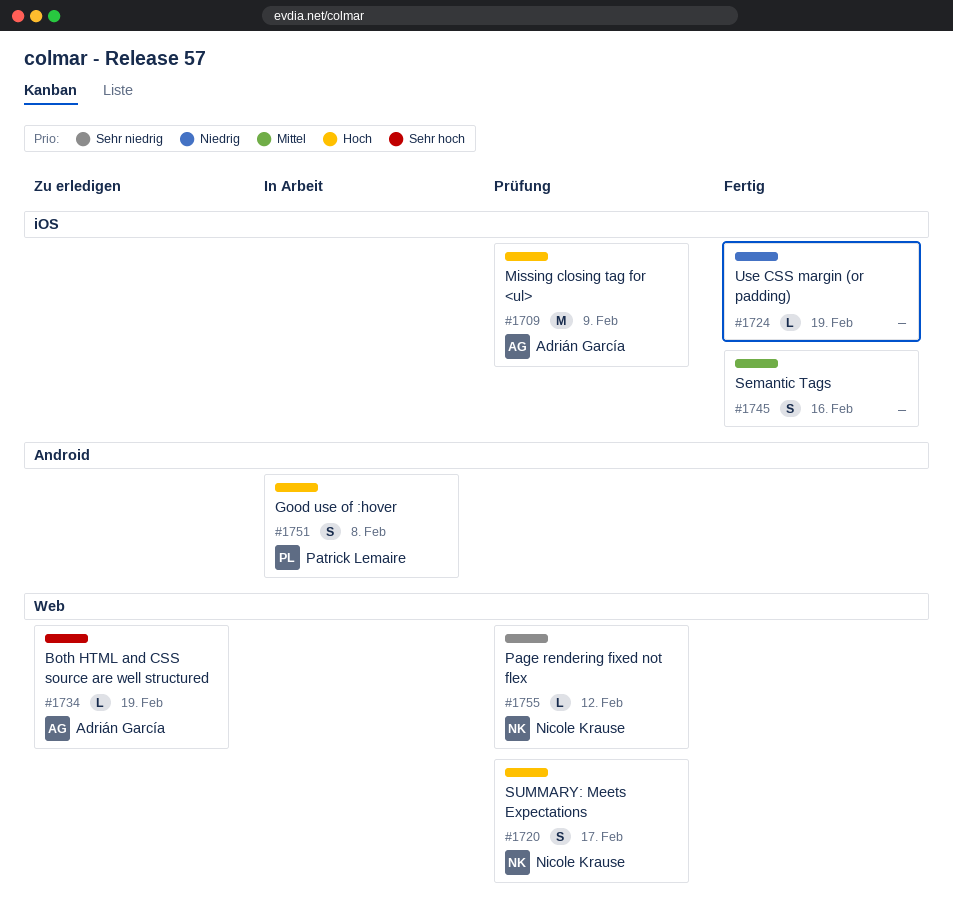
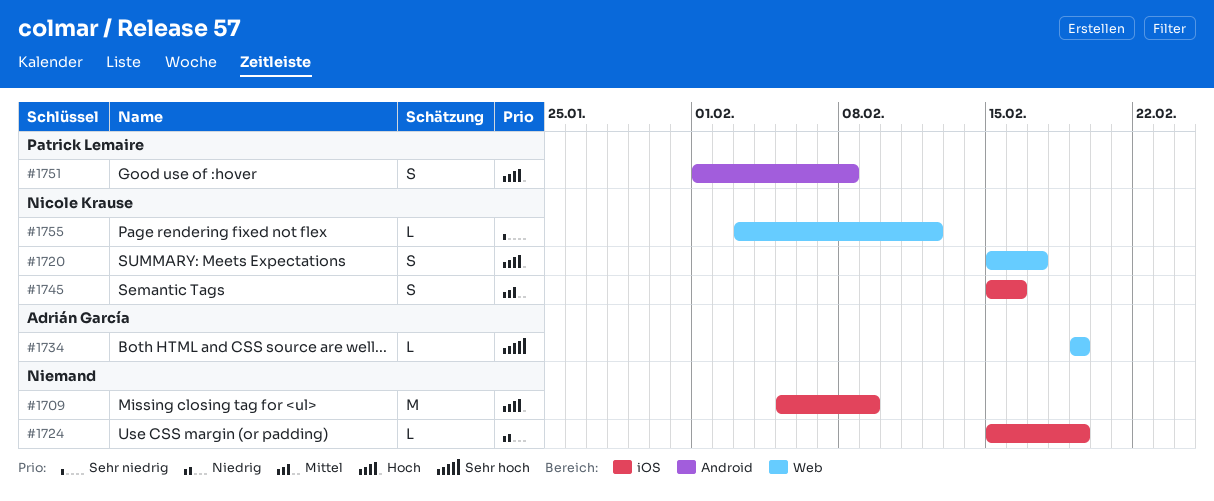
#1709, owner: Adrián García -> none
#1745, owner: none -> Nicole Krause

